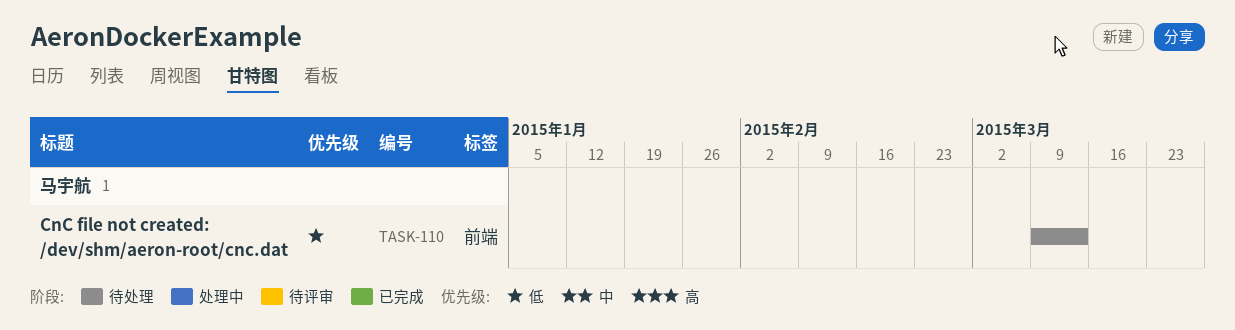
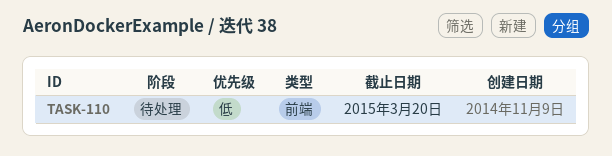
TASK-110, due: Mar 13 -> Mar 20

